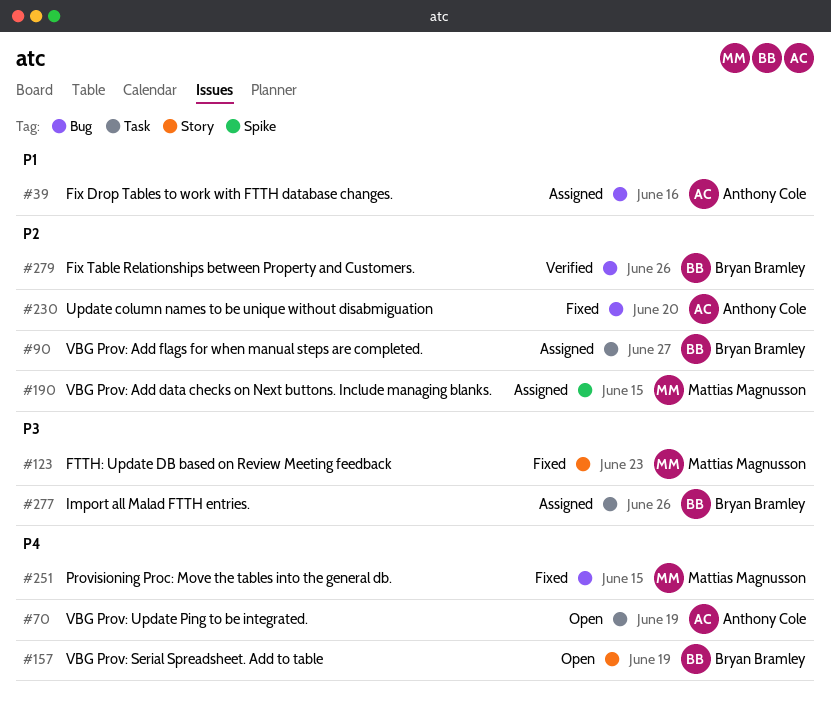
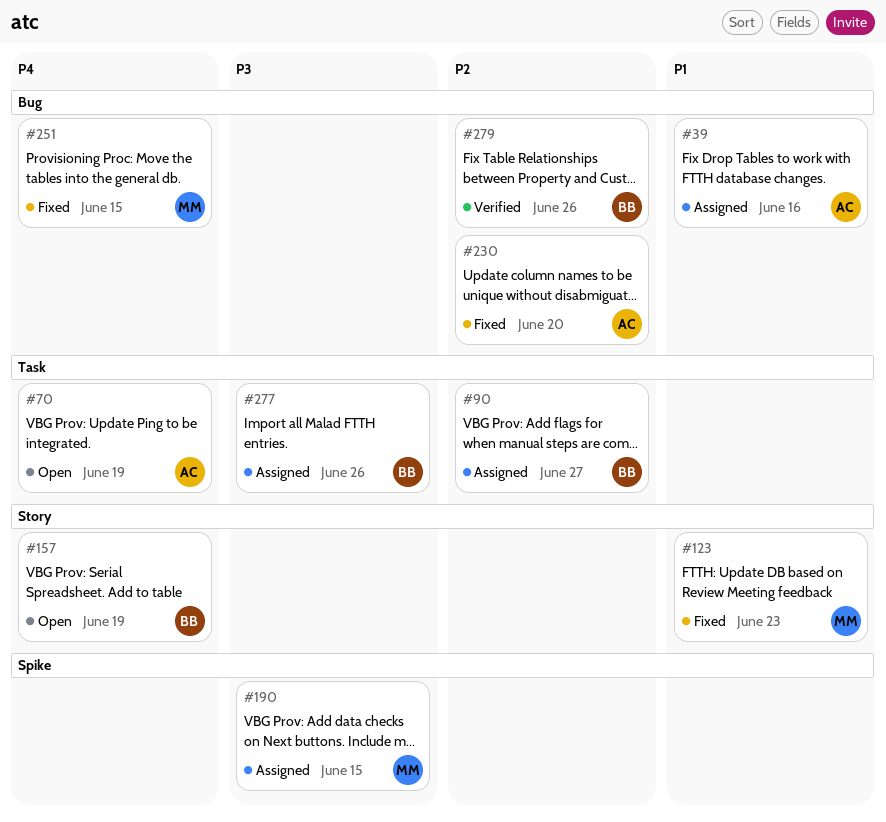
#123, priority: P3 -> P1
#190, priority: P2 -> P3

